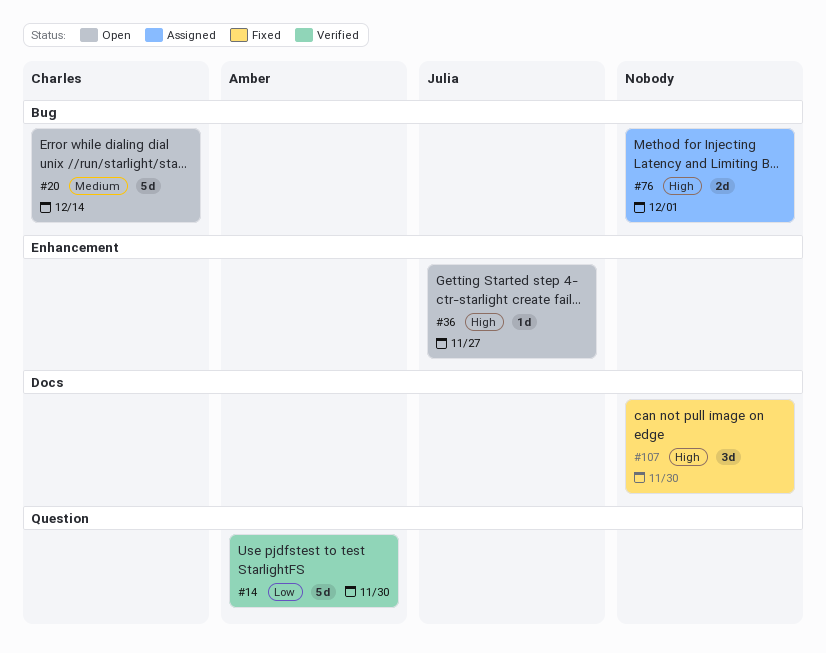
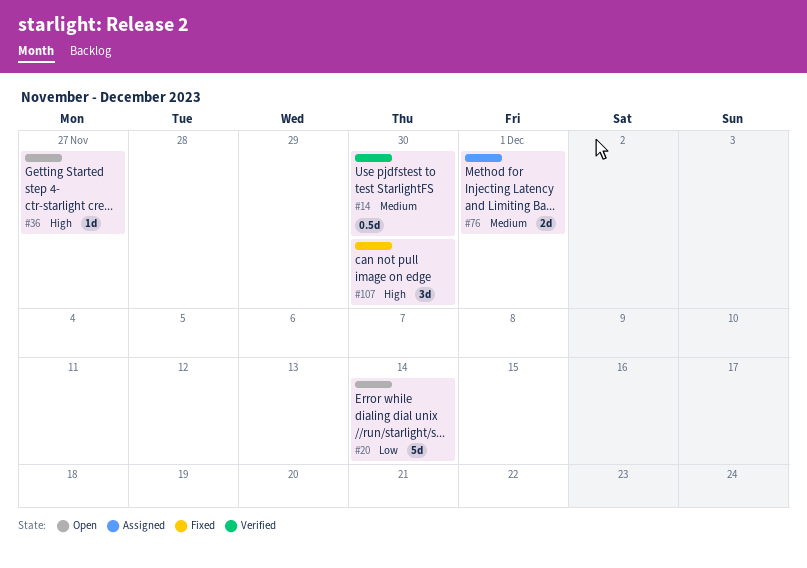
#14, priority: Low -> Medium
#14, estimate: 5d -> 0.5d
#20, priority: Medium -> Low
#76, priority: High -> Medium

